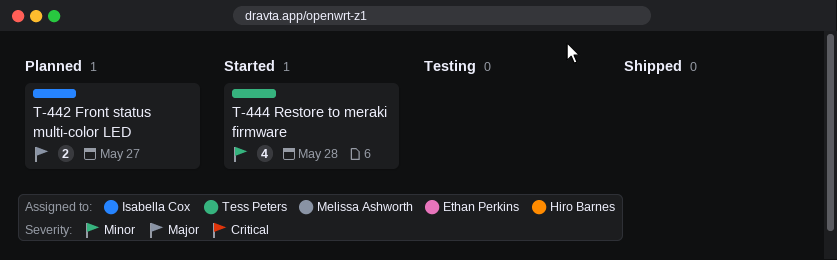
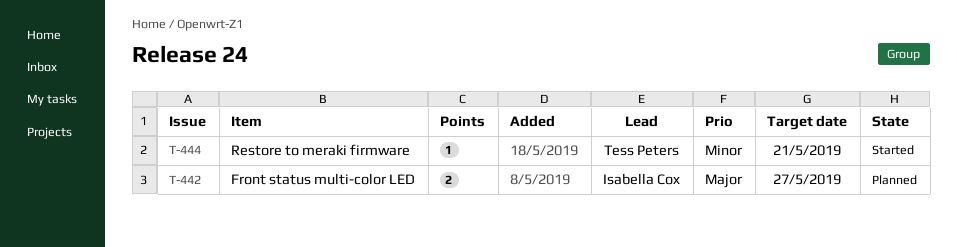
T-444, estimate: 4 -> 1
T-444, due: May 28 -> May 21

